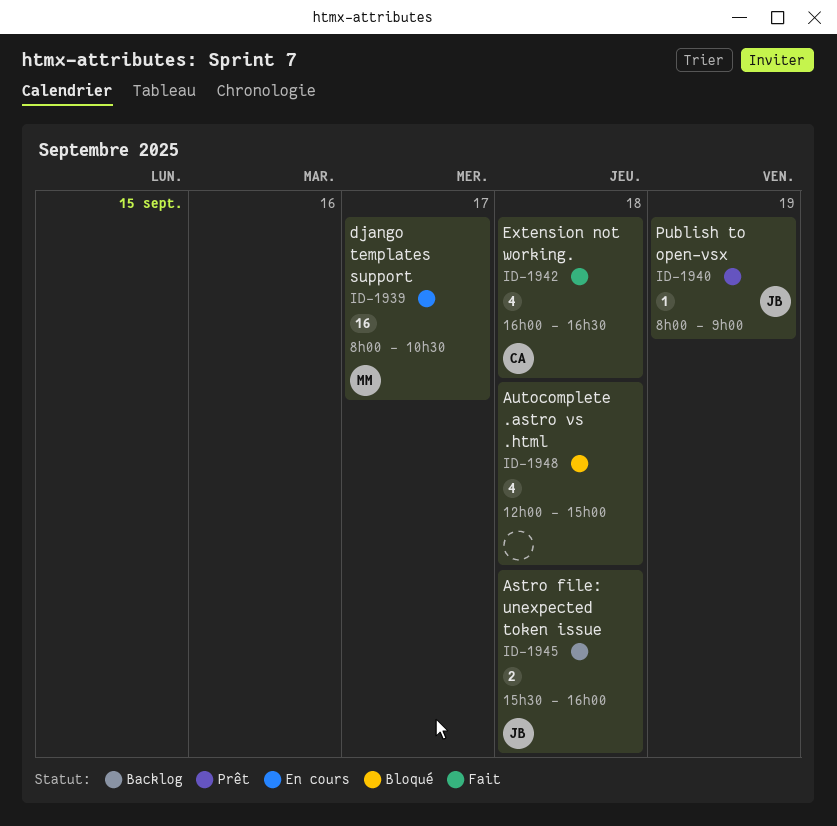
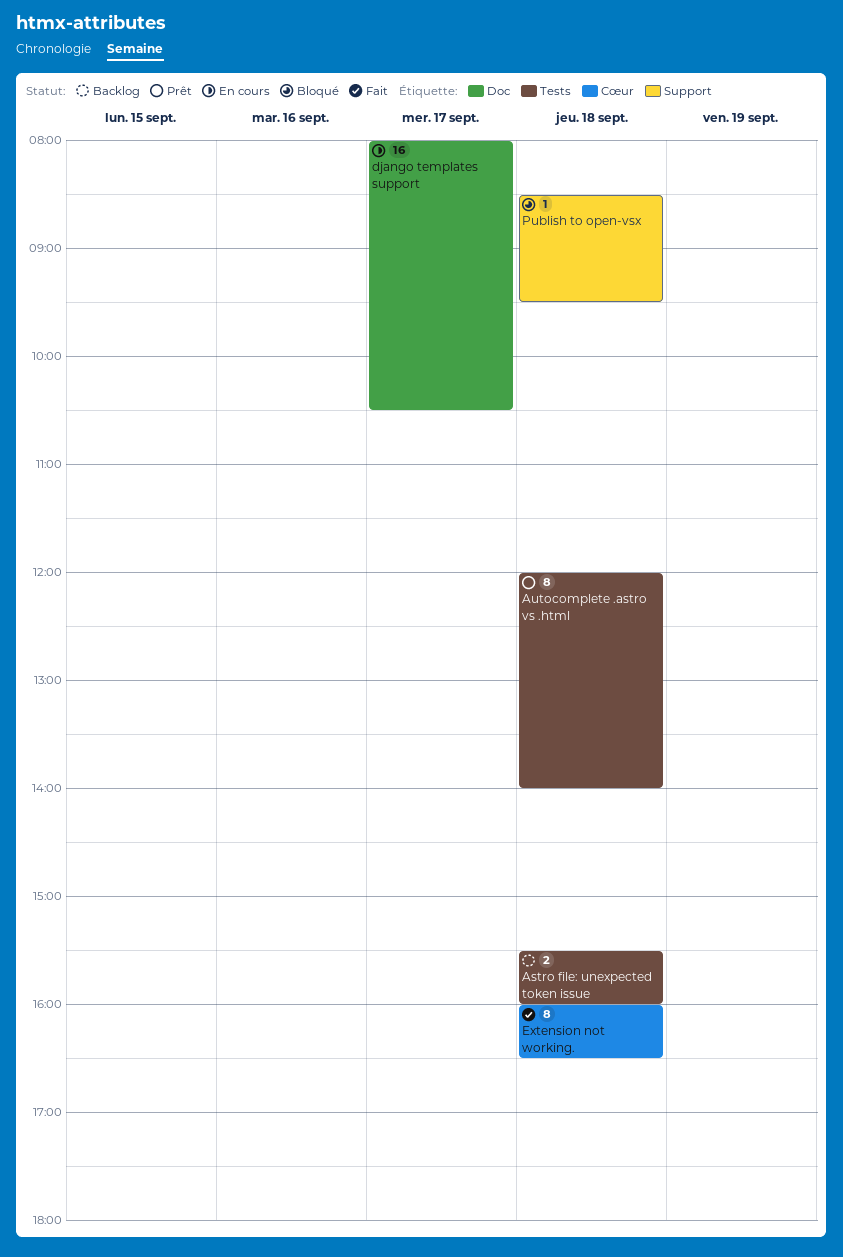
Autocomplete .astro vs .html, status: Bloqué -> Prêt
Autocomplete .astro vs .html, estimate: 4 -> 8
Autocomplete .astro vs .html, ends: 15:00 -> 14:00
Extension not working., estimate: 4 -> 8
Publish to open-vsx, status: Prêt -> Bloqué
Publish to open-vsx, day: Sep 19 -> Sep 18
Publish to open-vsx, begins: 08:00 -> 08:30
Publish to open-vsx, ends: 09:00 -> 09:30

